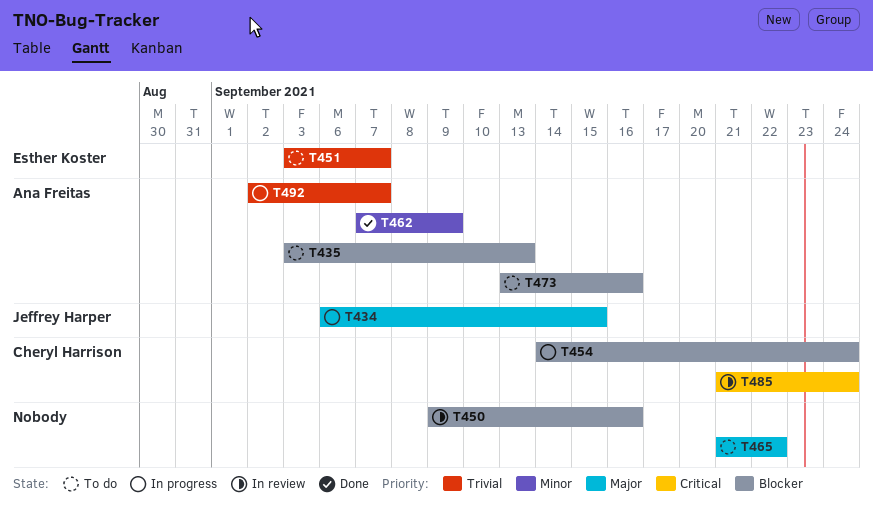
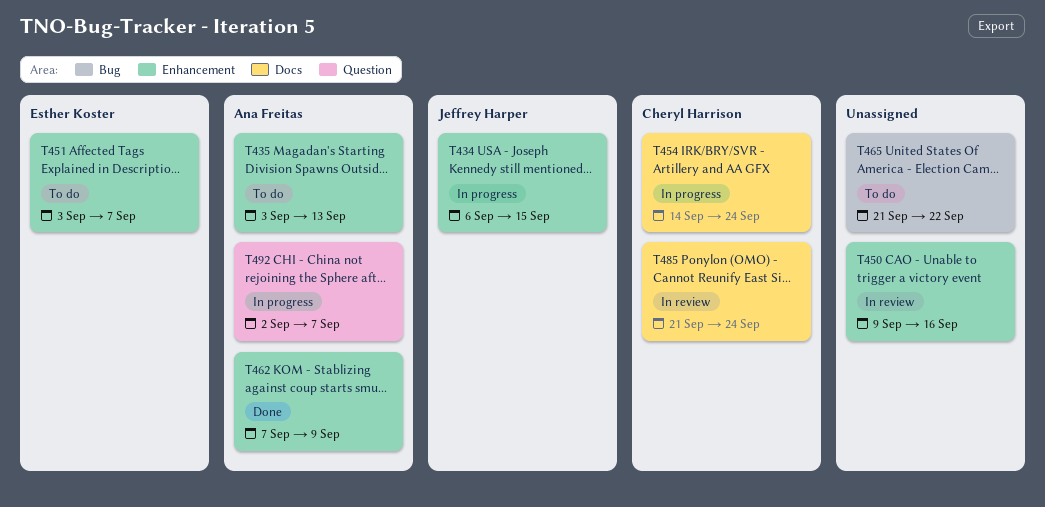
T473: present -> none

